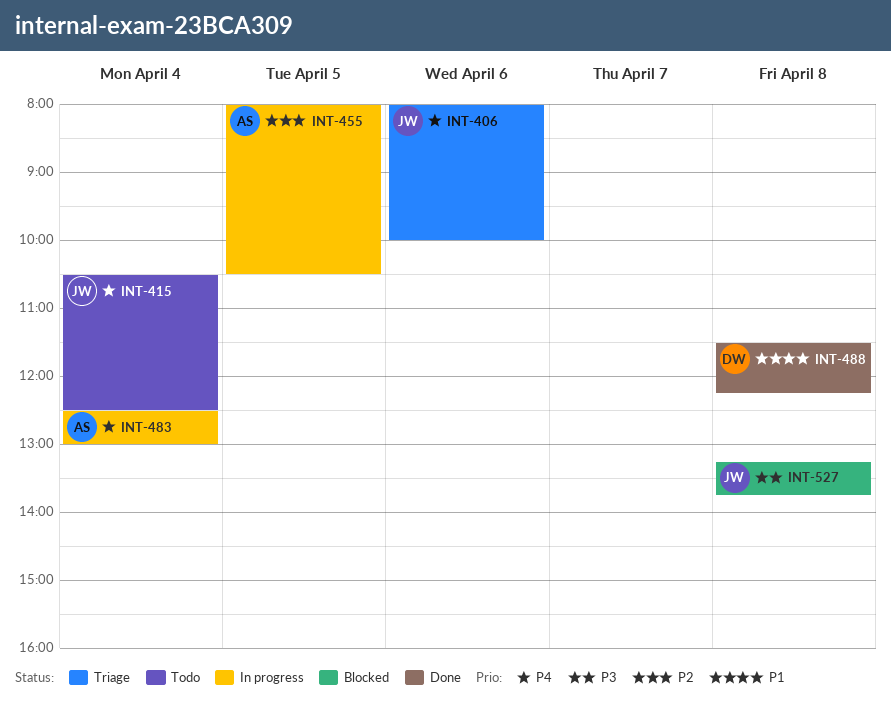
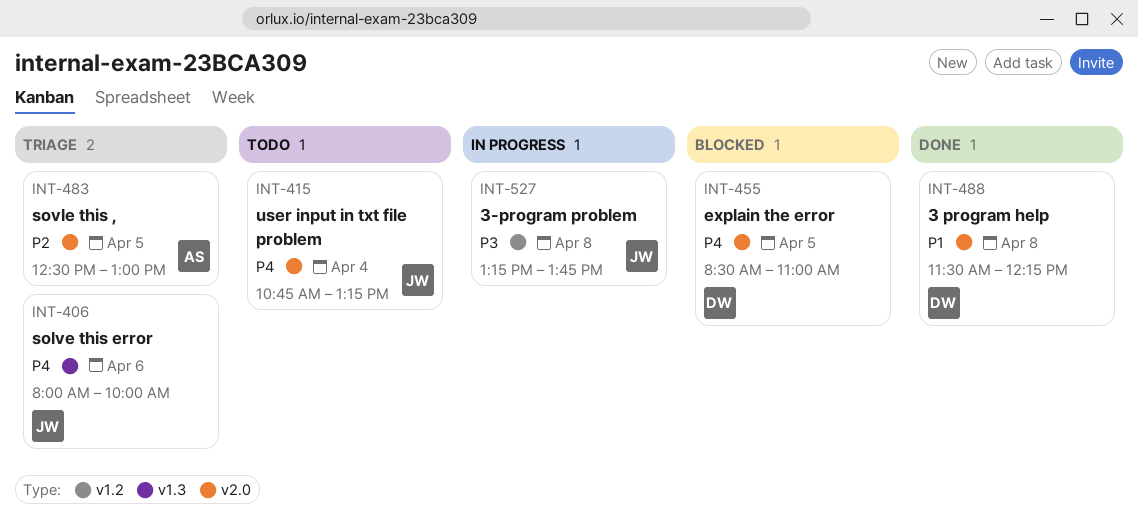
INT-415, begins: 10:30 -> 10:45
INT-415, ends: 12:30 -> 13:15
INT-455, status: In progress -> Blocked
INT-455, owner: AS -> DW
INT-455, priority: P2 -> P4
INT-455, begins: 08:00 -> 08:30
INT-455, ends: 10:30 -> 11:00
INT-483, status: In progress -> Triage
INT-483, priority: P4 -> P2
INT-483, day: Apr 4 -> Apr 5
INT-527, status: Blocked -> In progress

